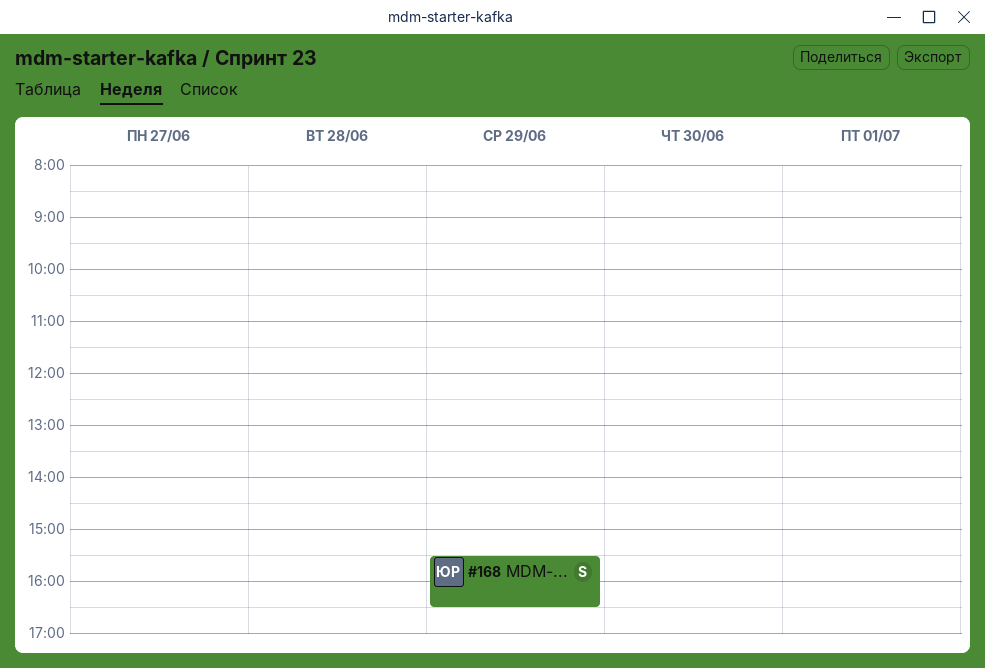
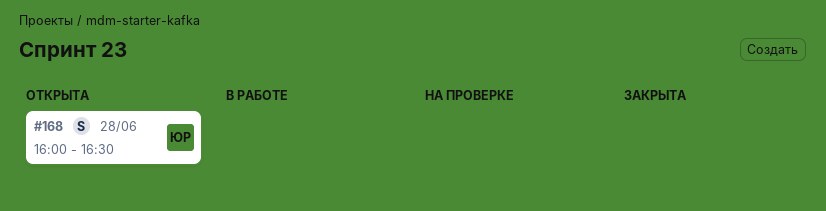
#168, day: Jun 29 -> Jun 28
#168, begins: 15:30 -> 16:00

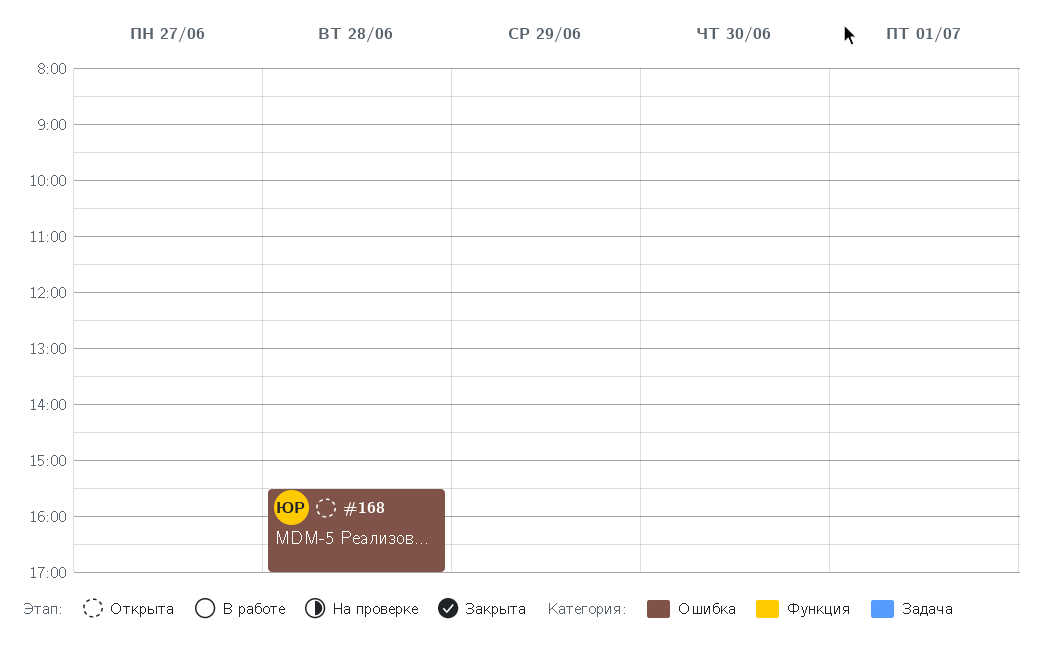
#168, begins: 16:00 -> 15:30
#168, ends: 16:30 -> 17:00

